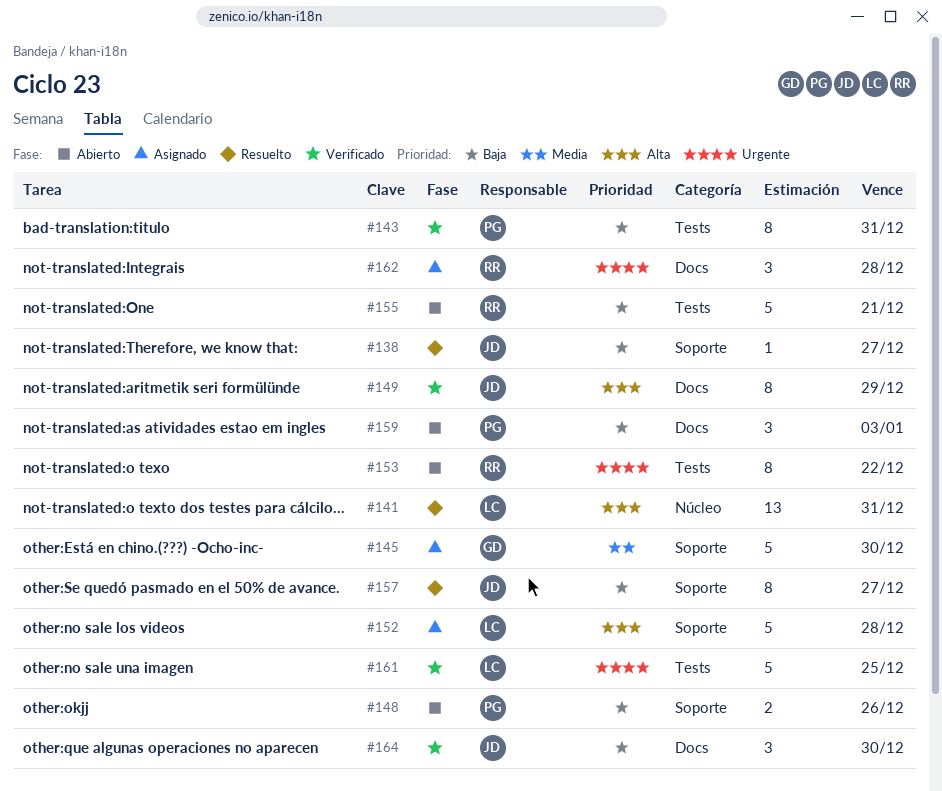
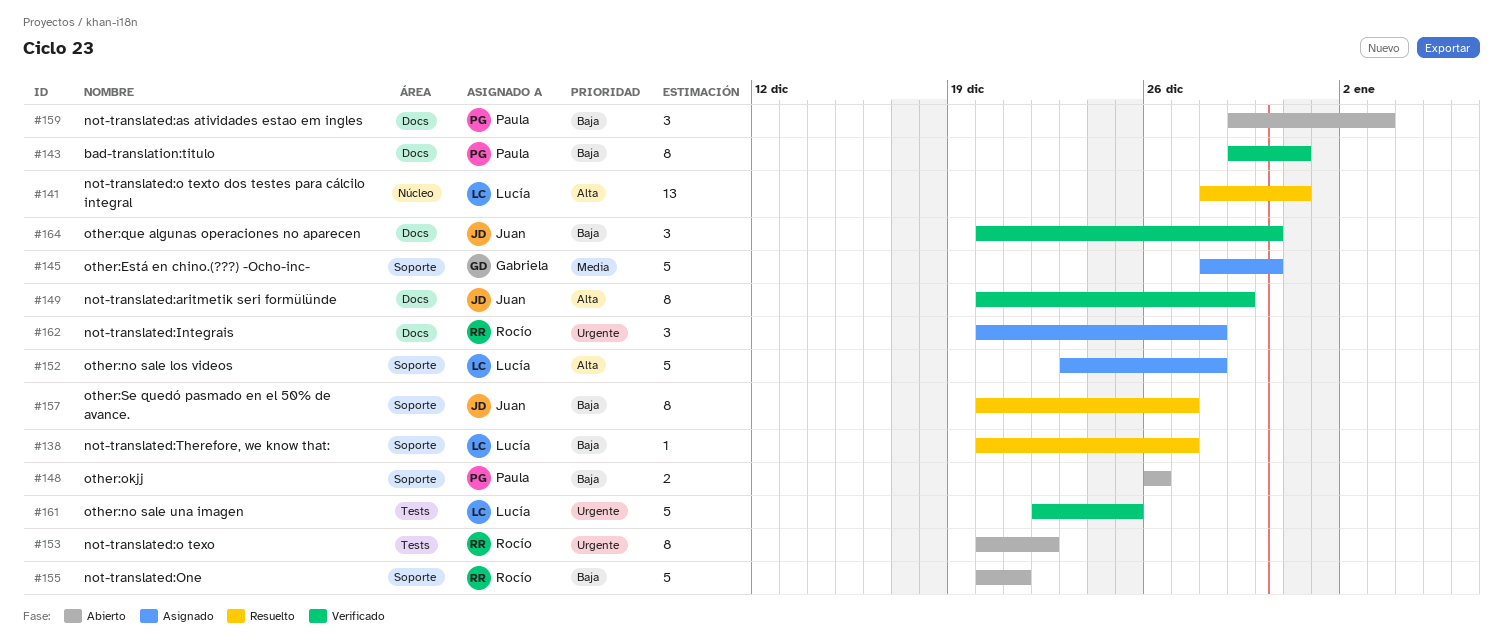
#138, owner: Juan -> Lucía
#143, label: Tests -> Docs
#155, label: Tests -> Soporte

